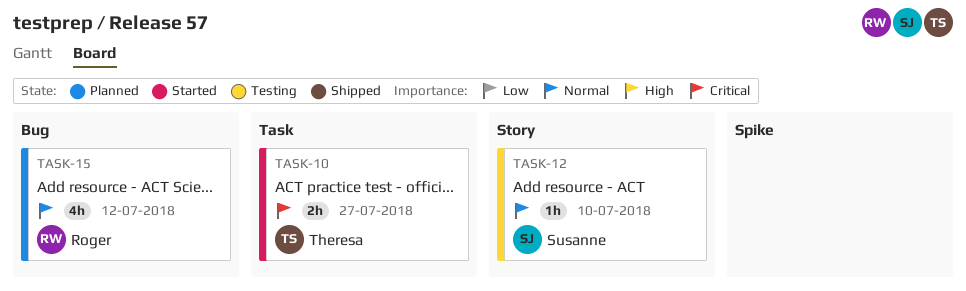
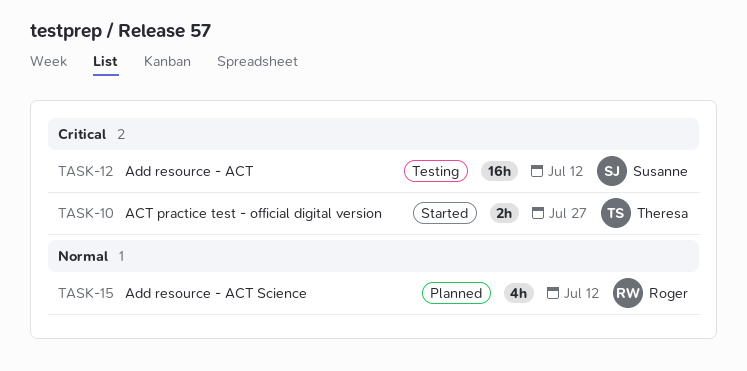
TASK-12, priority: Normal -> Critical
TASK-12, estimate: 1h -> 16h
TASK-12, due: Jul 10 -> Jul 12

